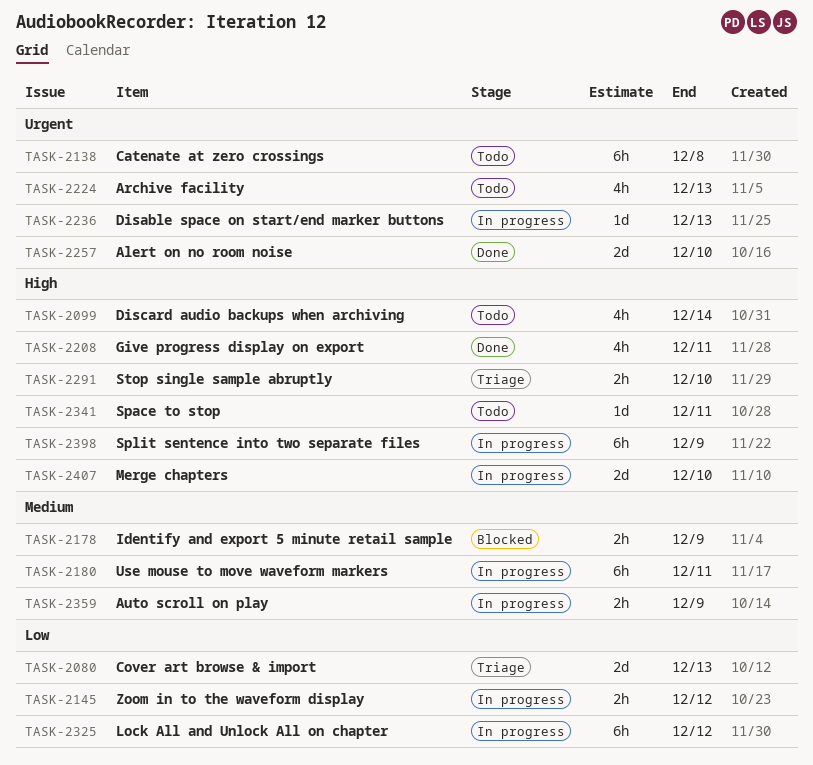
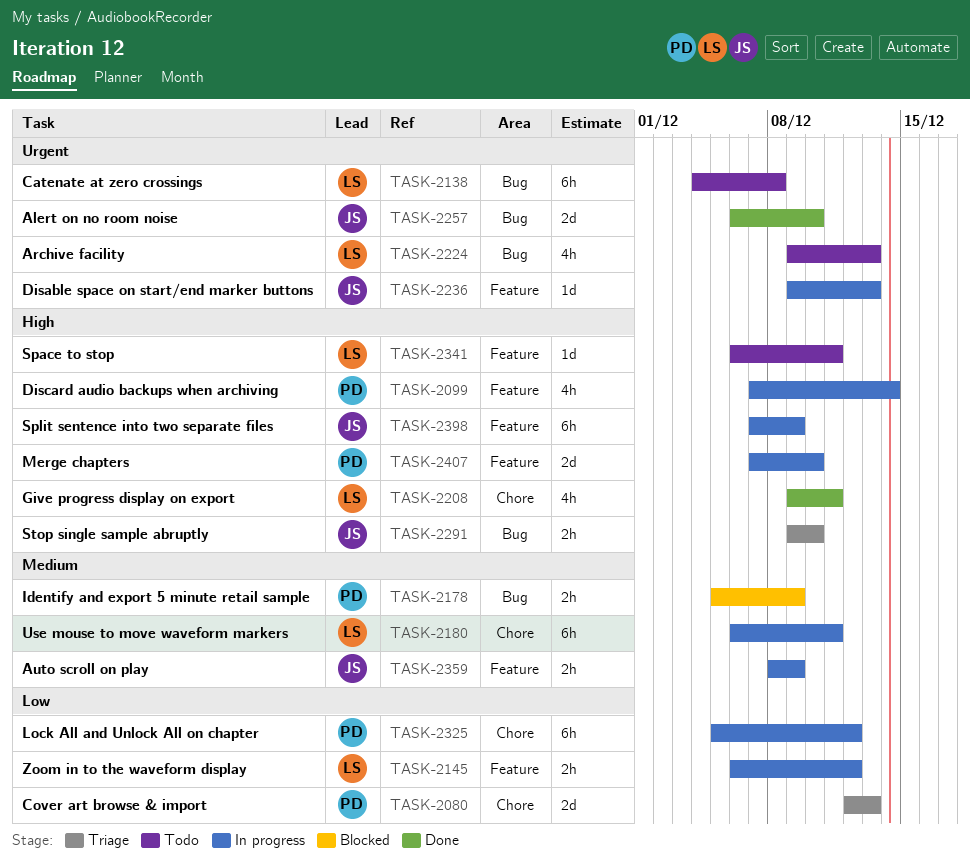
TASK-2099, status: Todo -> In progress

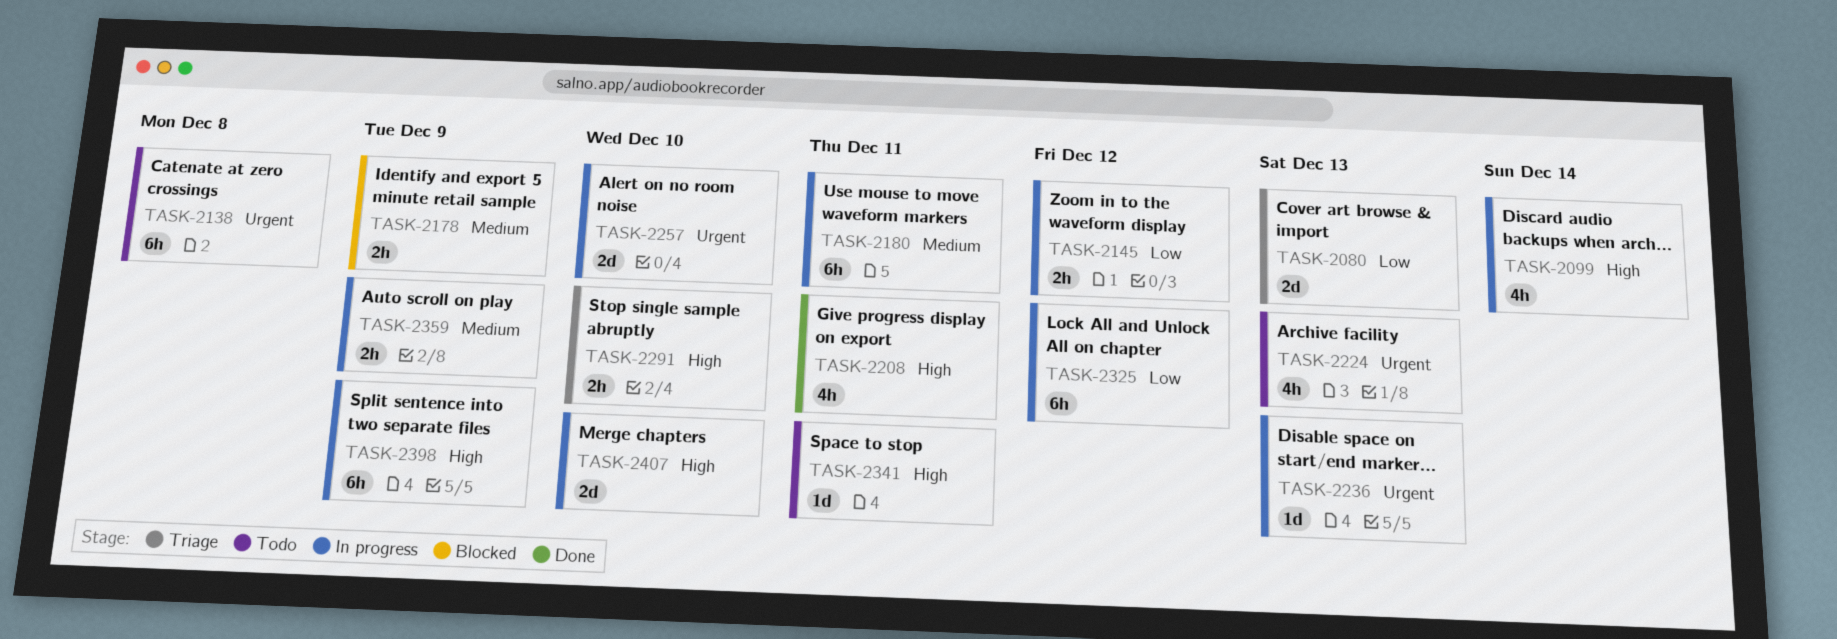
TASK-2257, status: Done -> In progress

